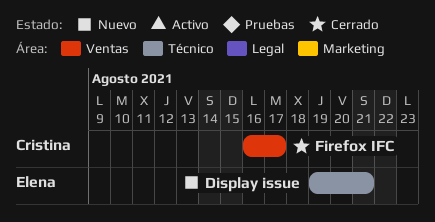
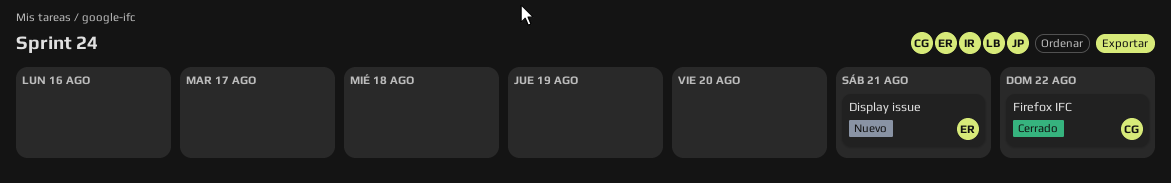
Firefox IFC, due: Aug 17 -> Aug 22

